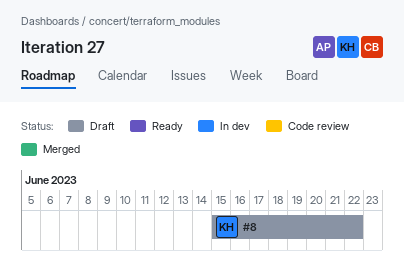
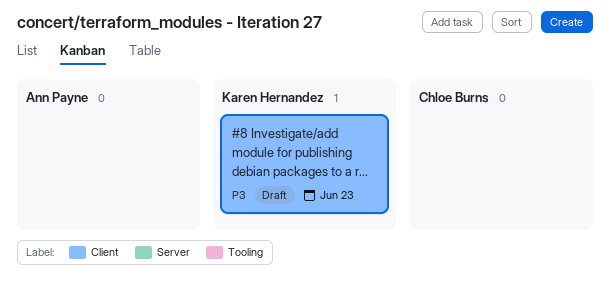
#8, due: Jun 22 -> Jun 23

